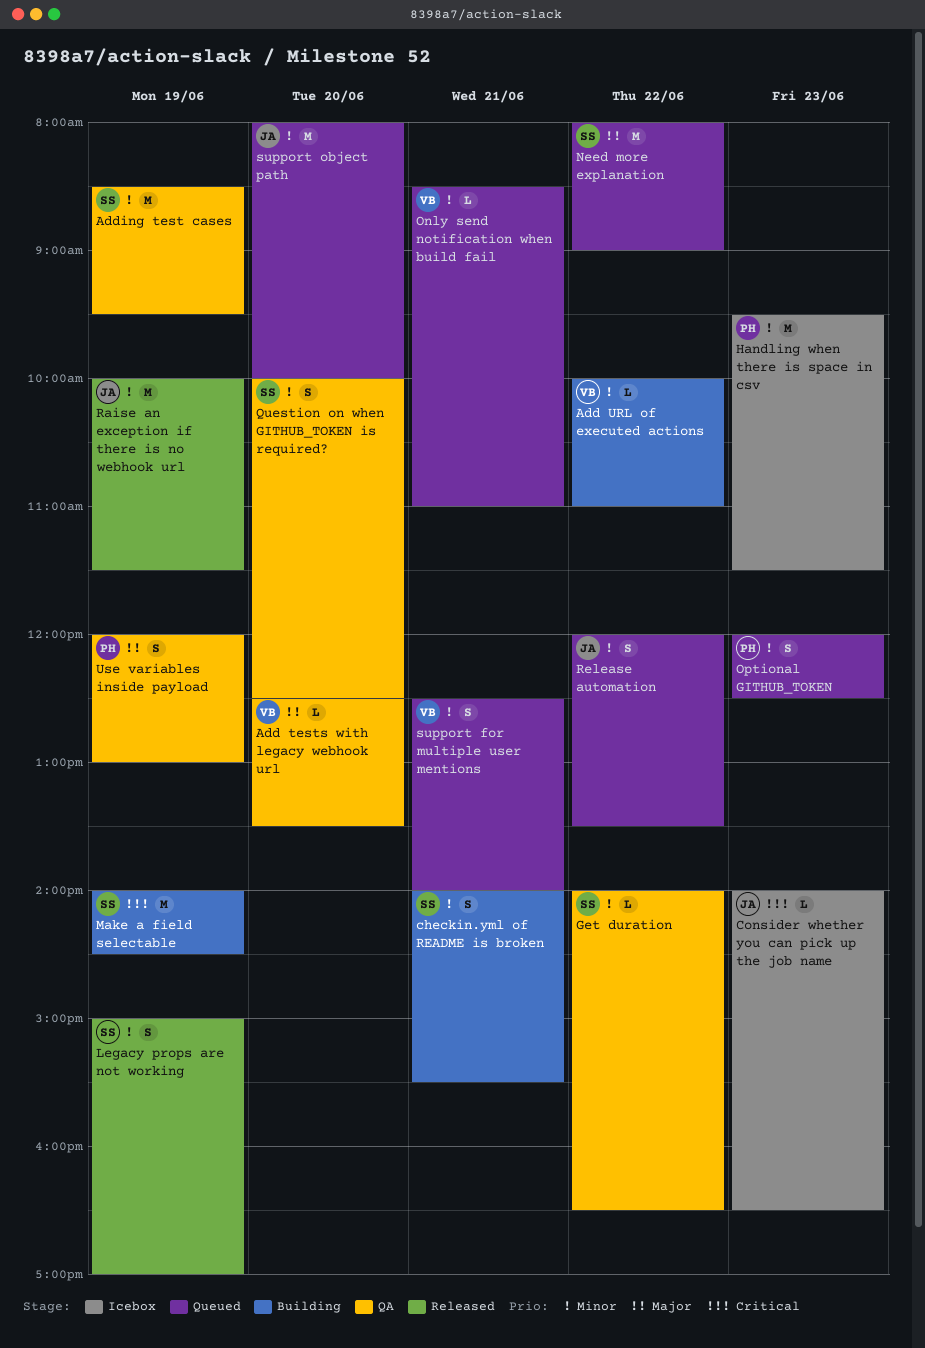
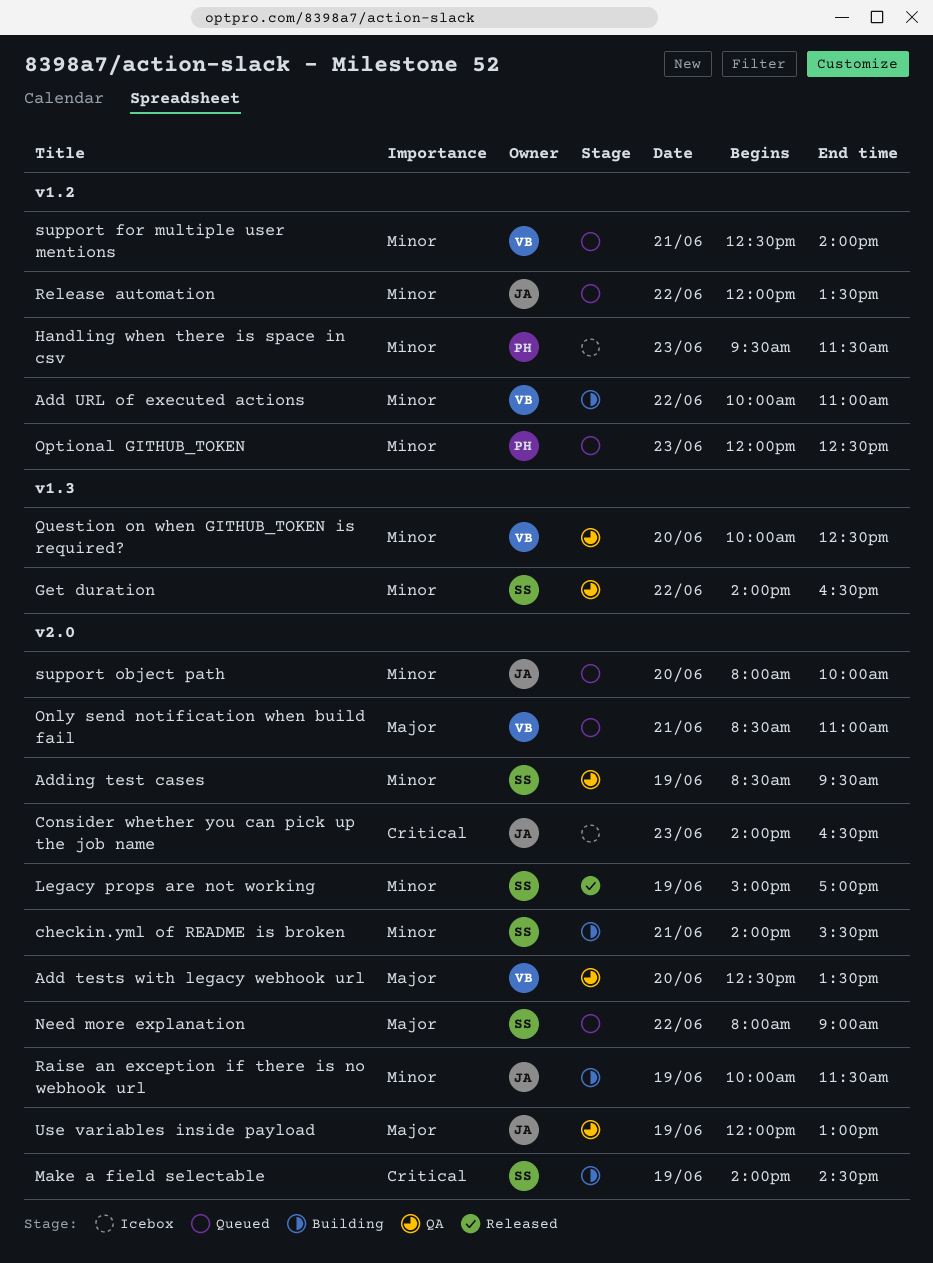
Only send notification when build fail, priority: Minor -> Major
Question on when GITHUB_TOKEN is required?, owner: SS -> VB
Raise an exception if there is no webhook url, status: Released -> Building
Use variables inside payload, owner: PH -> JA

